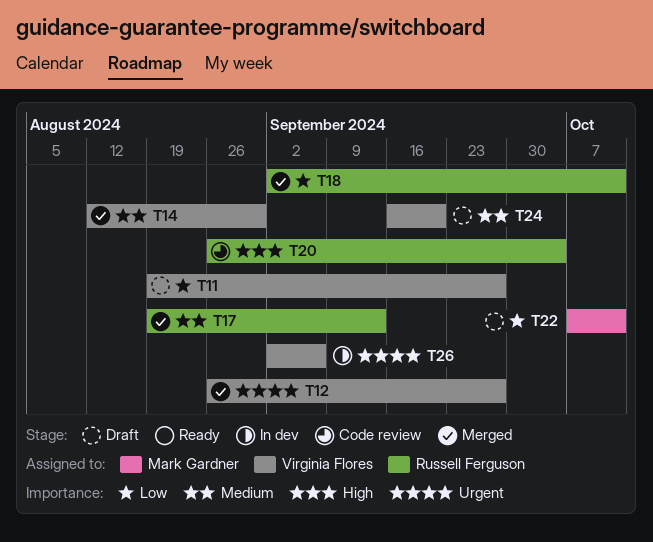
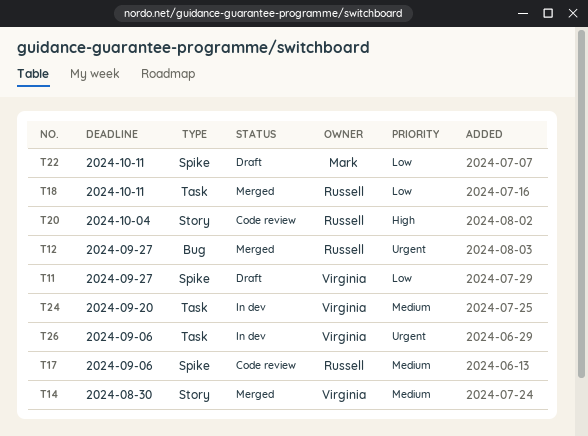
T12, owner: Virginia Flores -> Russell Ferguson
T17, status: Merged -> Code review
T17, due: Sep 13 -> Sep 6
T24, status: Draft -> In dev

